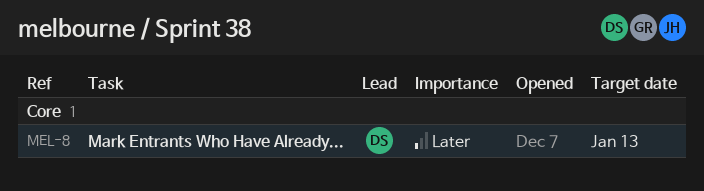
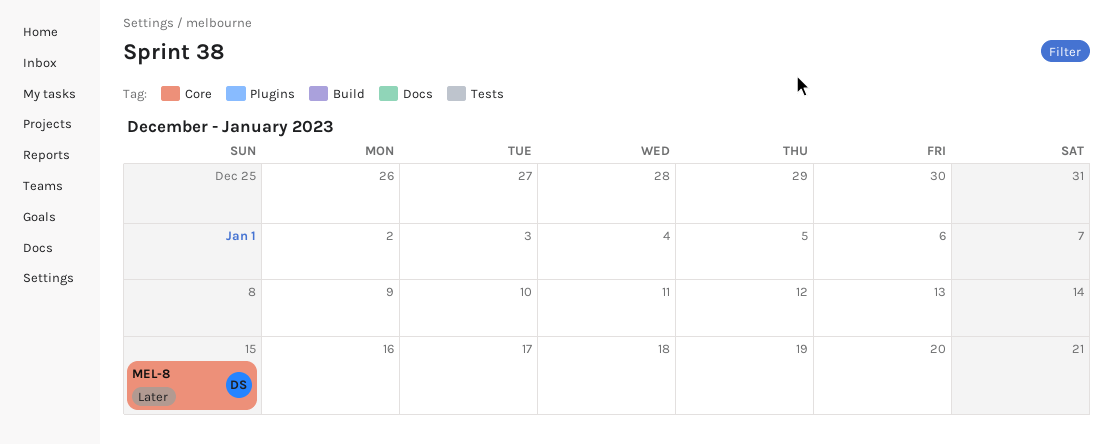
MEL-8, due: Jan 13 -> Jan 15

